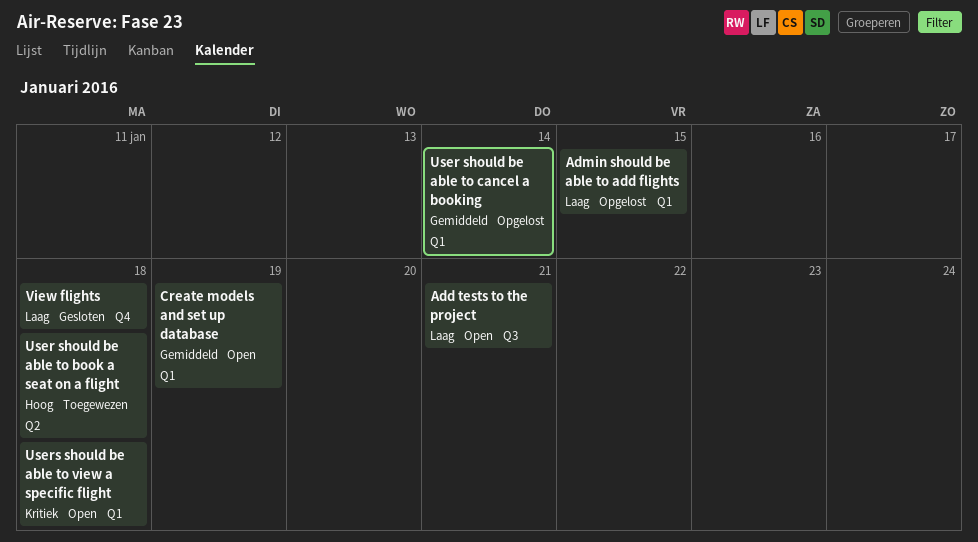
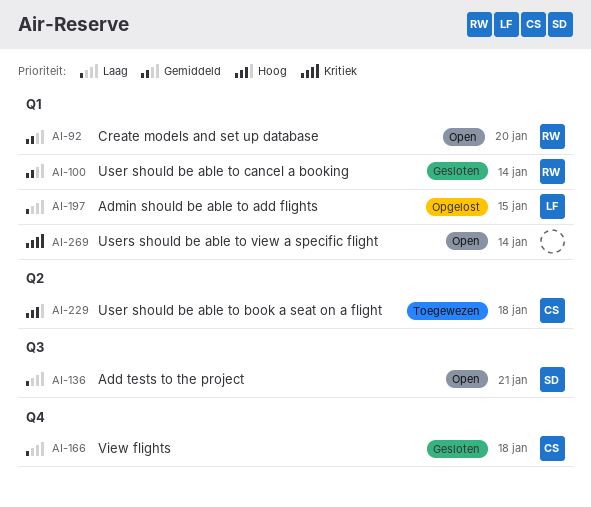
Create models and set up database, due: Jan 19 -> Jan 20
User should be able to cancel a booking, status: Opgelost -> Gesloten
Users should be able to view a specific flight, due: Jan 18 -> Jan 14

